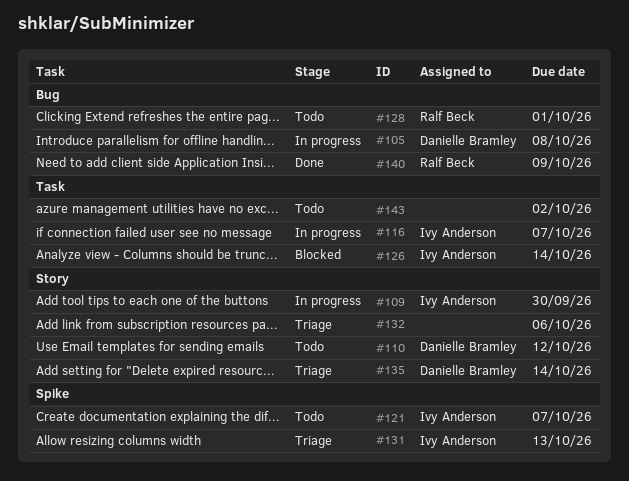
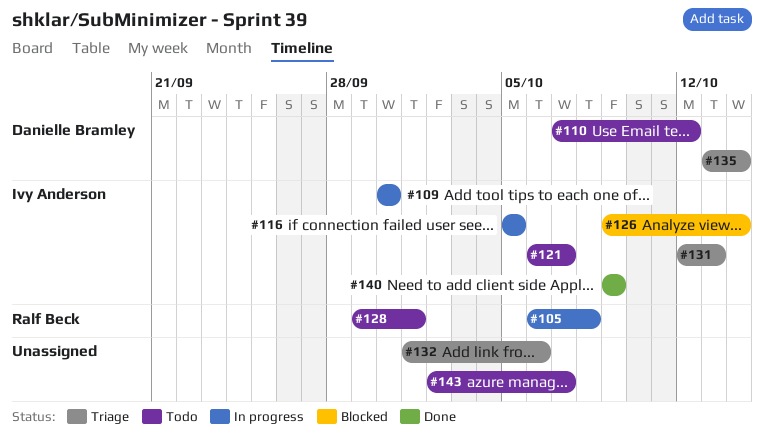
#105, owner: Danielle Bramley -> Ralf Beck
#116, due: Oct 7 -> Oct 5
#140, owner: Ralf Beck -> Ivy Anderson
#143, due: Oct 2 -> Oct 7

